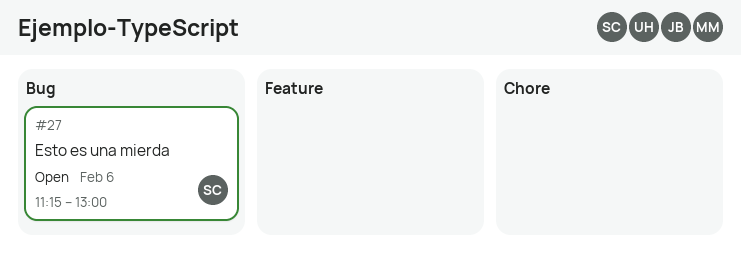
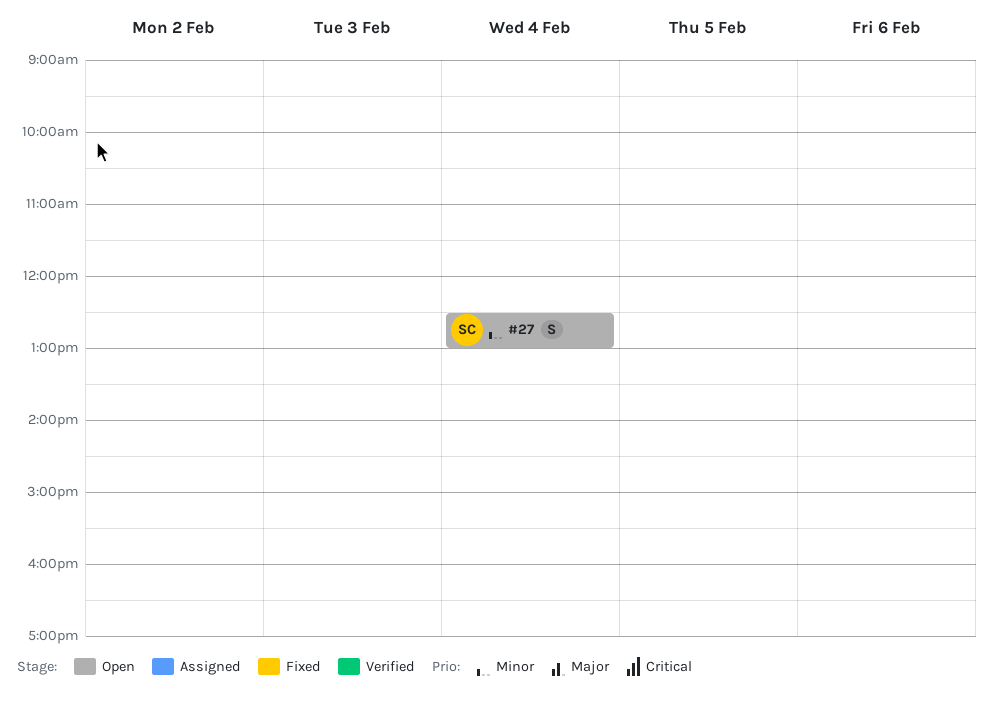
#27, day: Feb 6 -> Feb 4
#27, begins: 11:15 -> 12:30

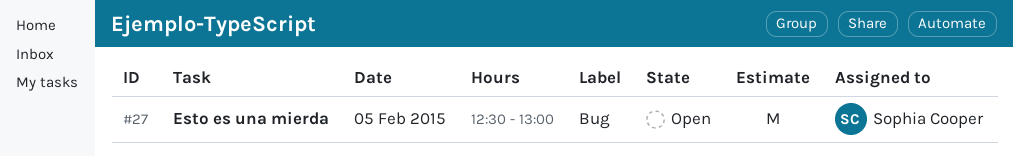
#27, estimate: S -> M
#27, day: Feb 4 -> Feb 5

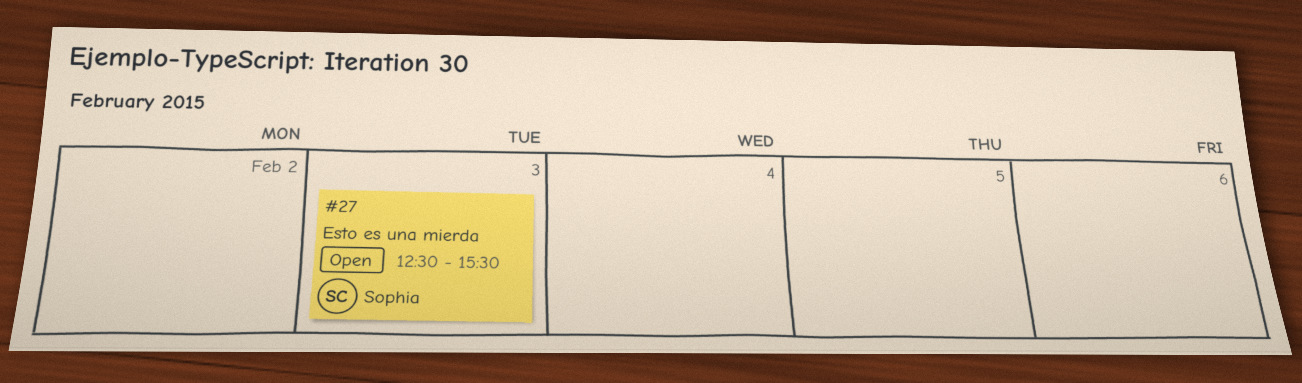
#27, day: Feb 5 -> Feb 3
#27, ends: 13:00 -> 15:30

